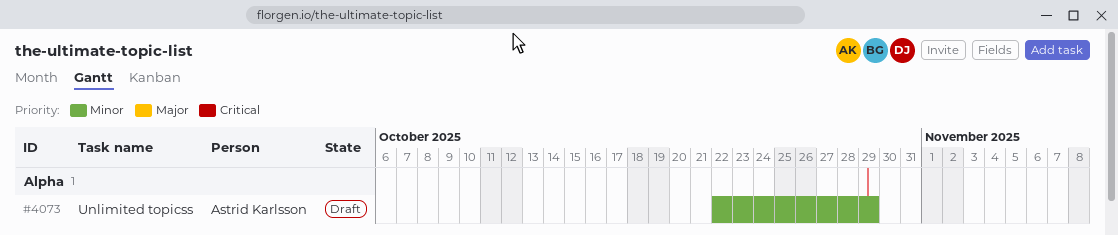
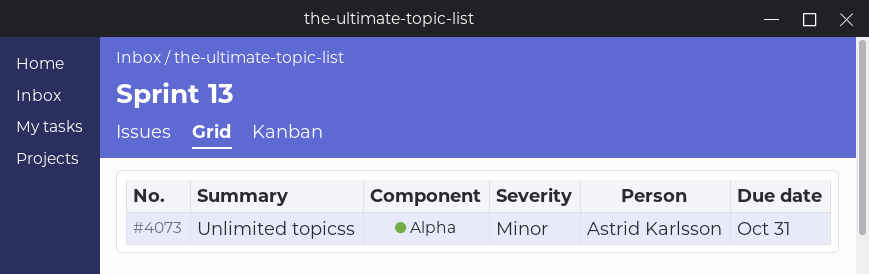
#4073, due: Oct 29 -> Oct 31

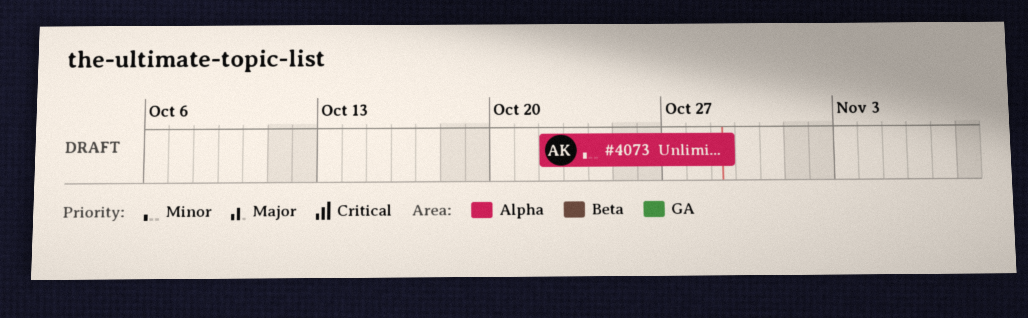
#4073, due: Oct 31 -> Oct 29

